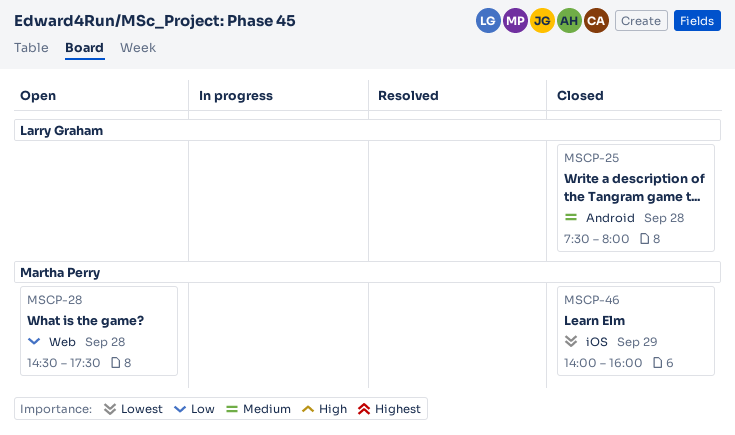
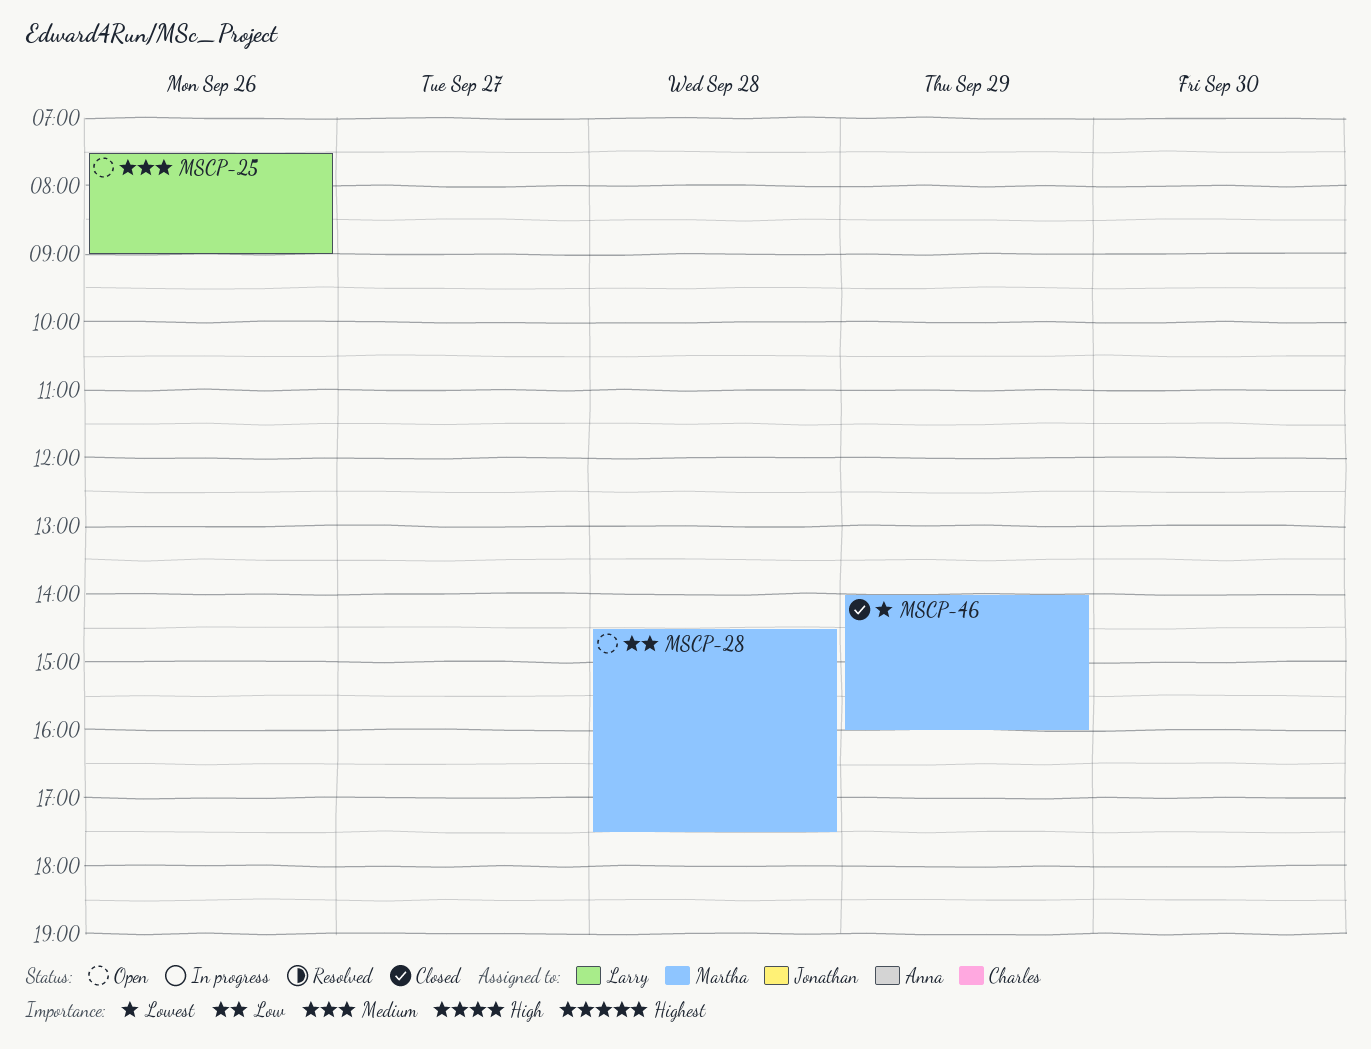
MSCP-25, status: Closed -> Open
MSCP-25, day: Sep 28 -> Sep 26
MSCP-25, ends: 08:00 -> 09:00

